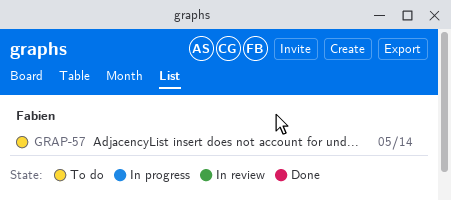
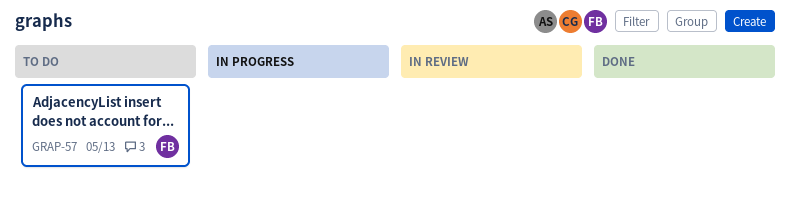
GRAP-57, due: May 14 -> May 13

